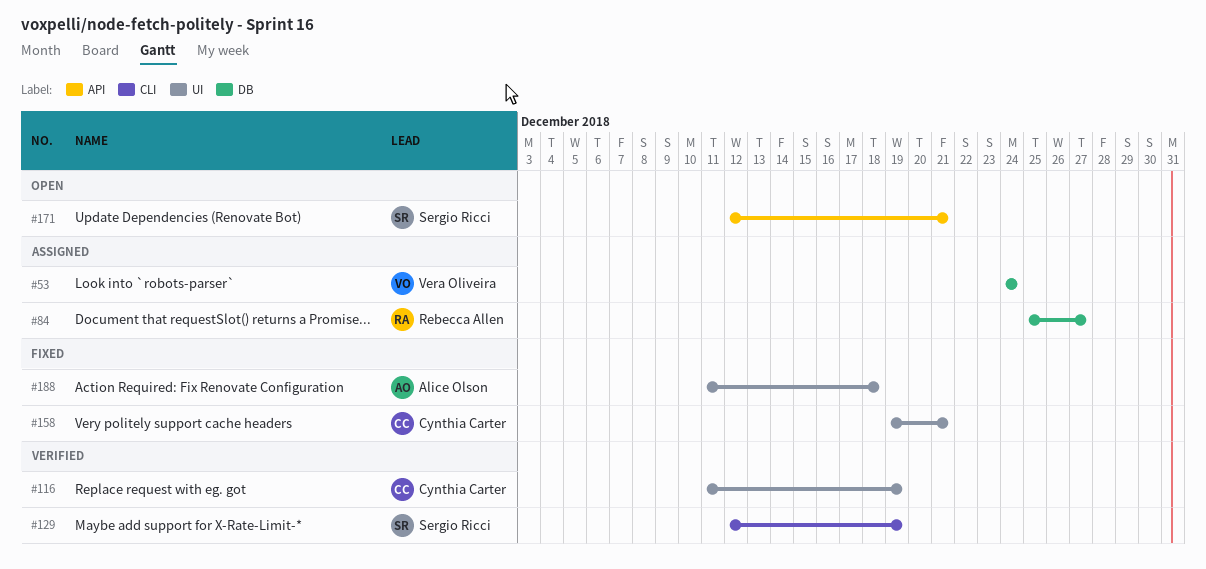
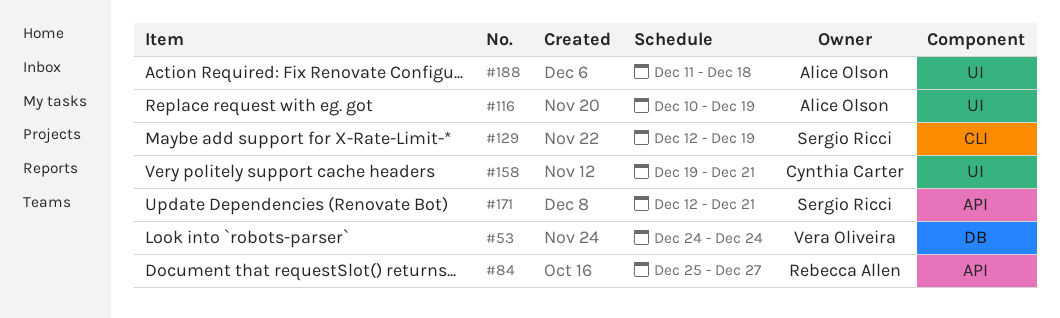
#84, label: DB -> API
#116, owner: Cynthia Carter -> Alice Olson
#116, start: Dec 11 -> Dec 10

